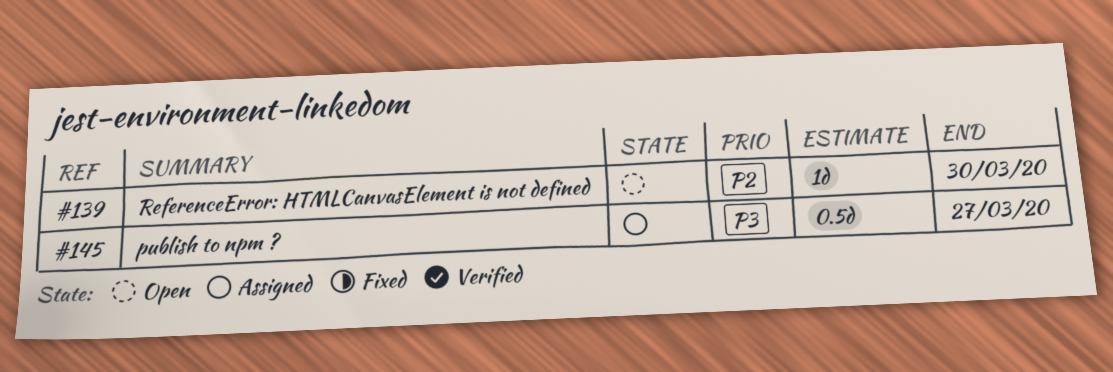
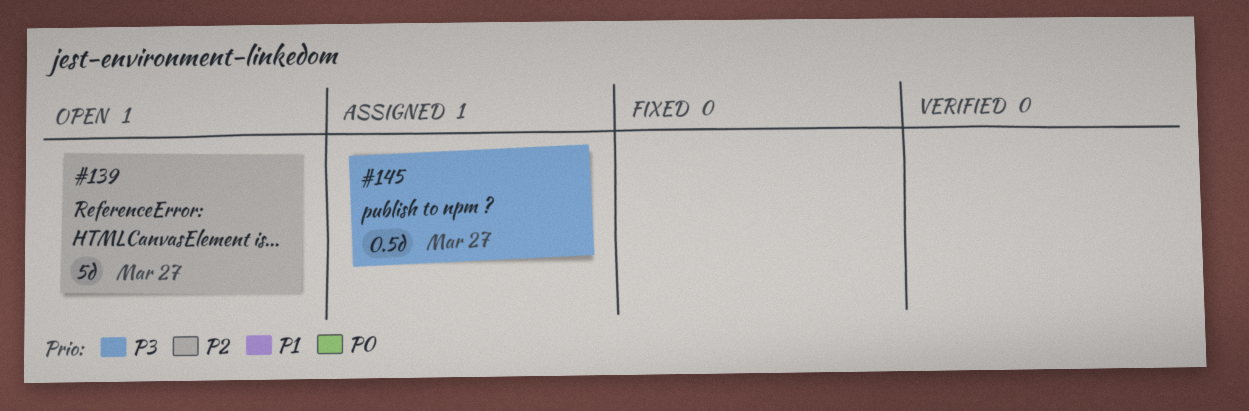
#139, estimate: 1d -> 5d
#139, due: Mar 30 -> Mar 27

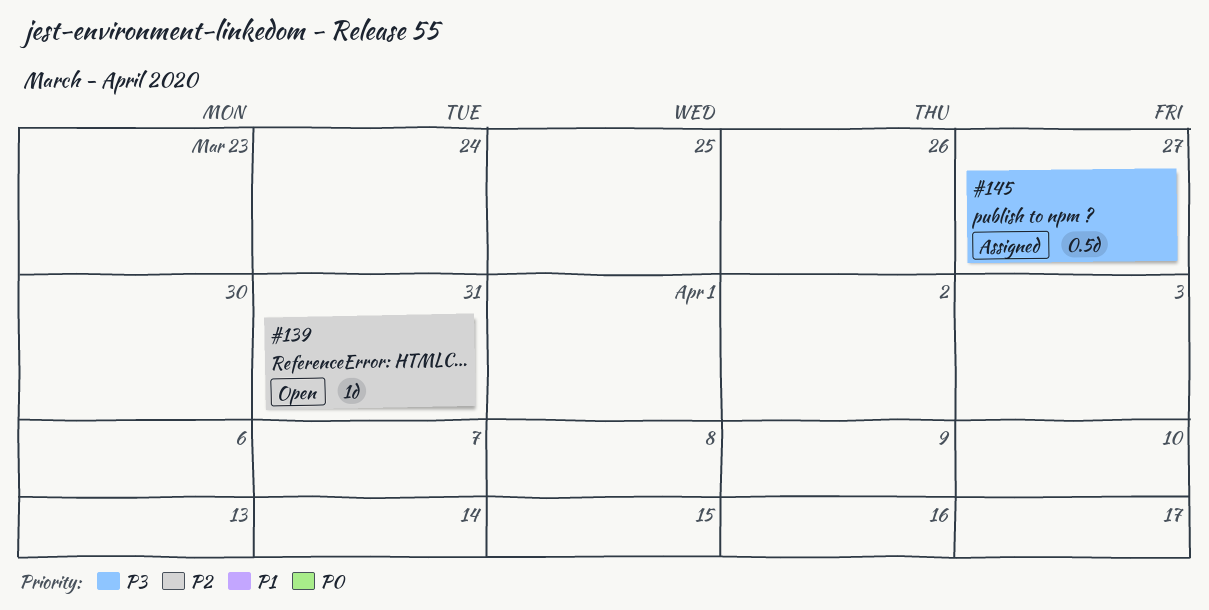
#139, estimate: 5d -> 1d
#139, due: Mar 27 -> Mar 31

